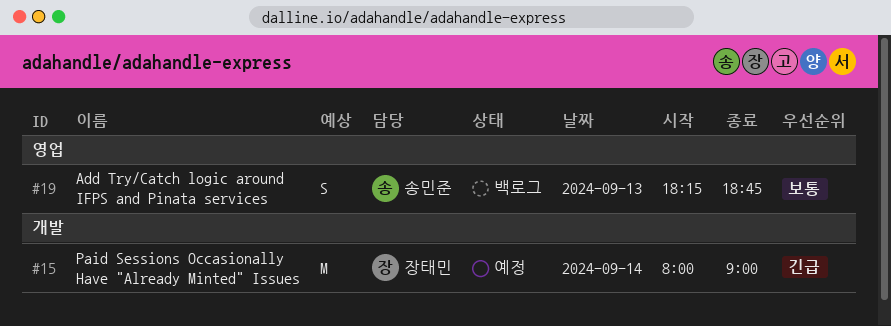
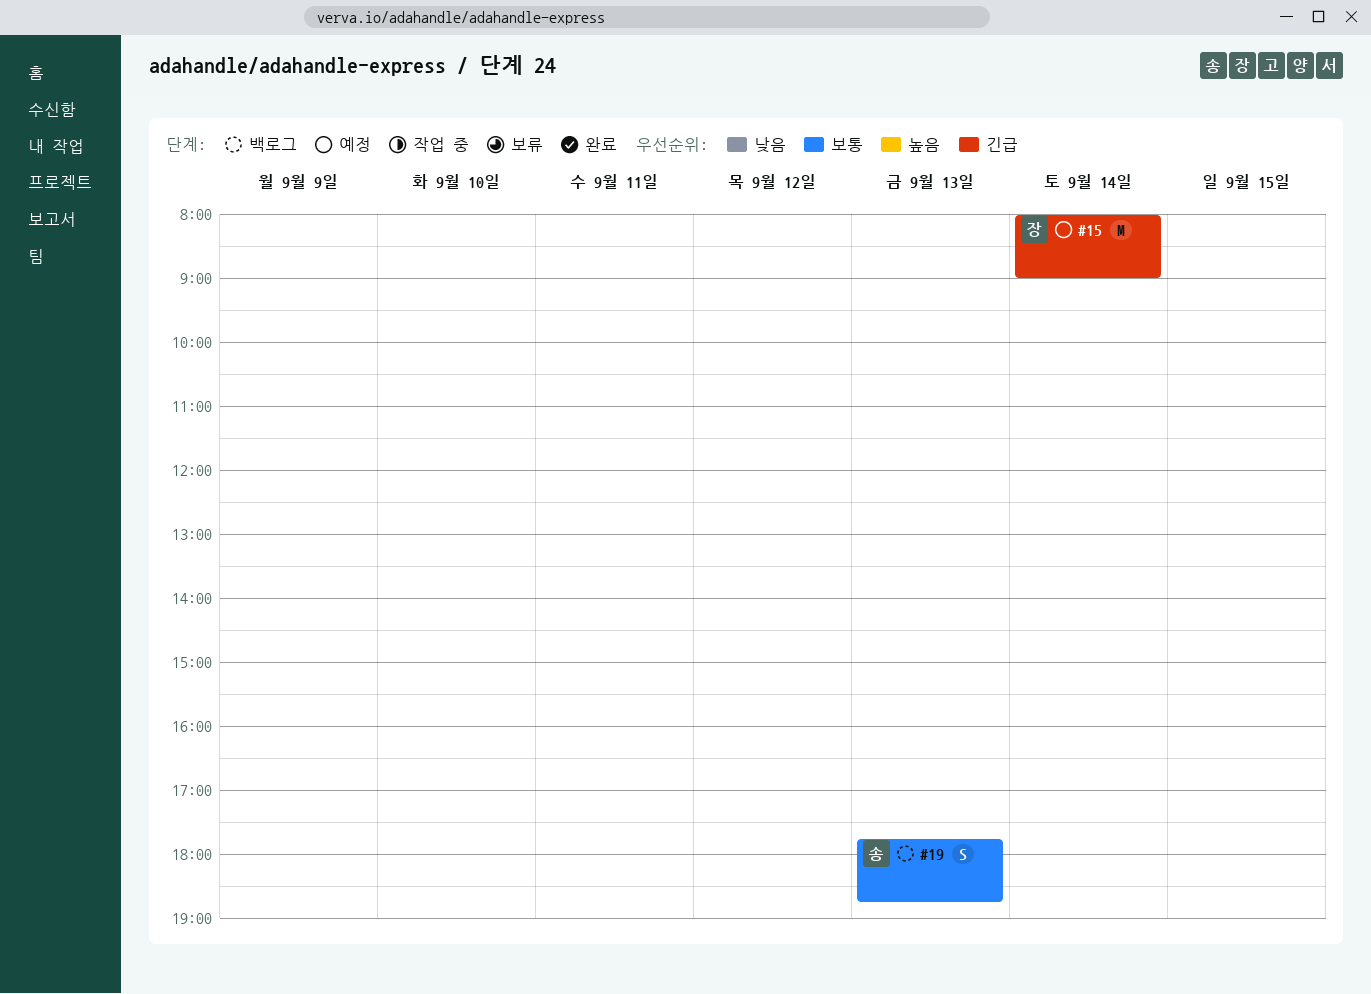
#19, begins: 18:15 -> 17:45

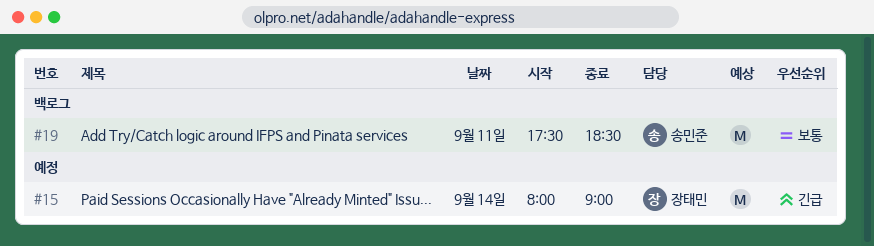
#19, estimate: S -> M
#19, day: Sep 13 -> Sep 11
#19, begins: 17:45 -> 17:30
#19, ends: 18:45 -> 18:30

